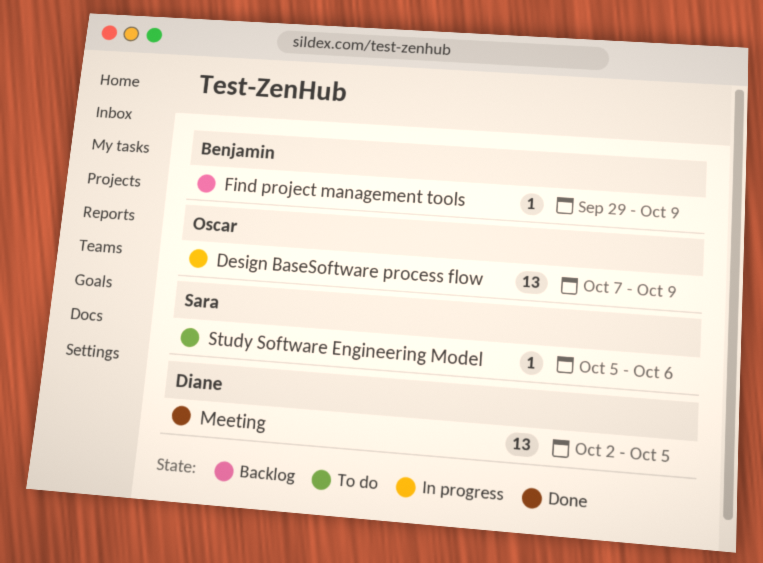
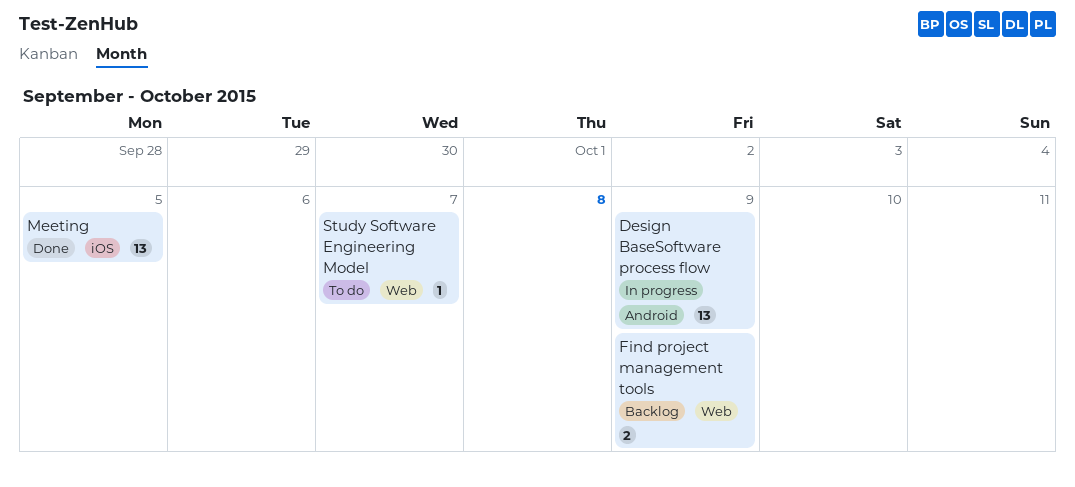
Find project management tools, estimate: 1 -> 2
Study Software Engineering Model, due: Oct 6 -> Oct 7

